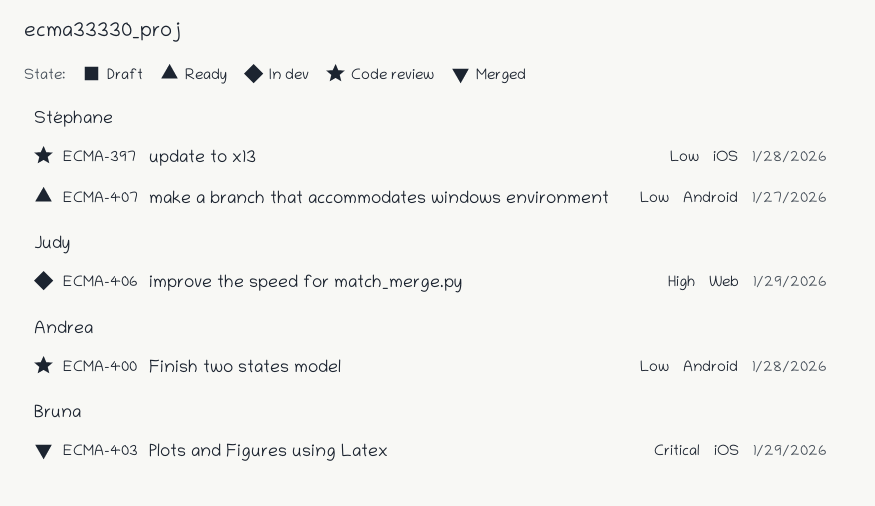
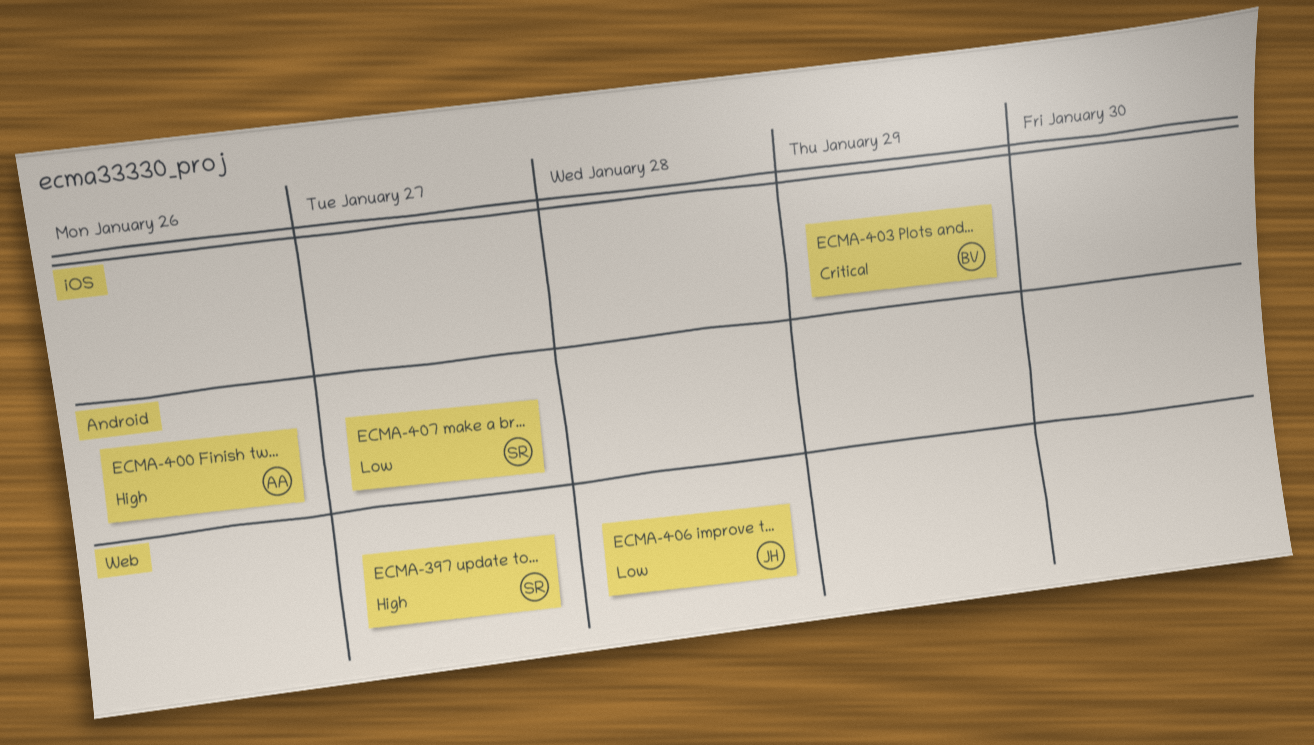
ECMA-397, priority: Low -> High
ECMA-397, label: iOS -> Web
ECMA-397, due: Jan 28 -> Jan 27
ECMA-400, priority: Low -> High
ECMA-400, due: Jan 28 -> Jan 26
ECMA-406, priority: High -> Low
ECMA-406, due: Jan 29 -> Jan 28

